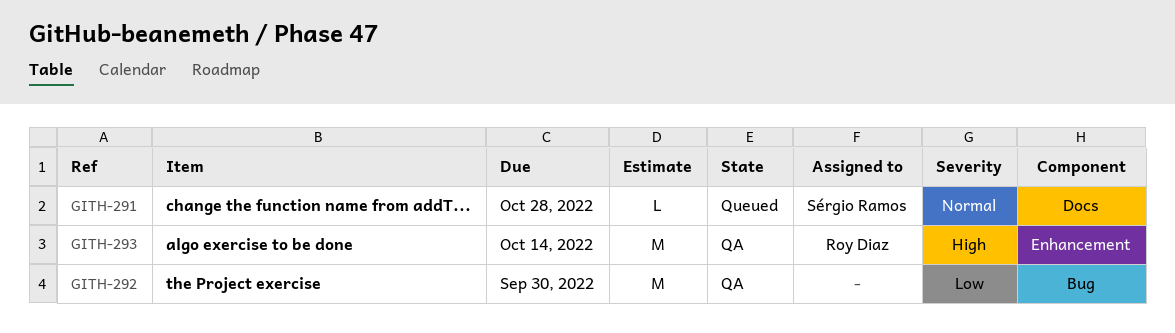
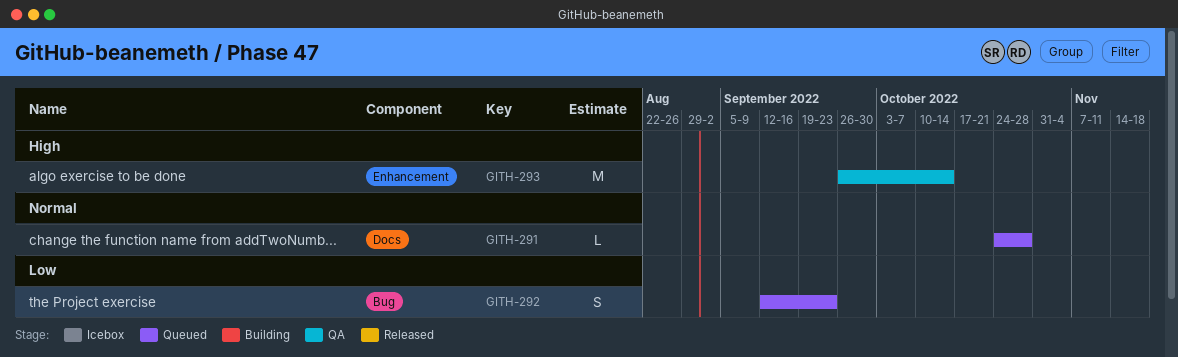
GITH-292, status: QA -> Queued
GITH-292, estimate: M -> S
GITH-292, due: Sep 30 -> Sep 23

